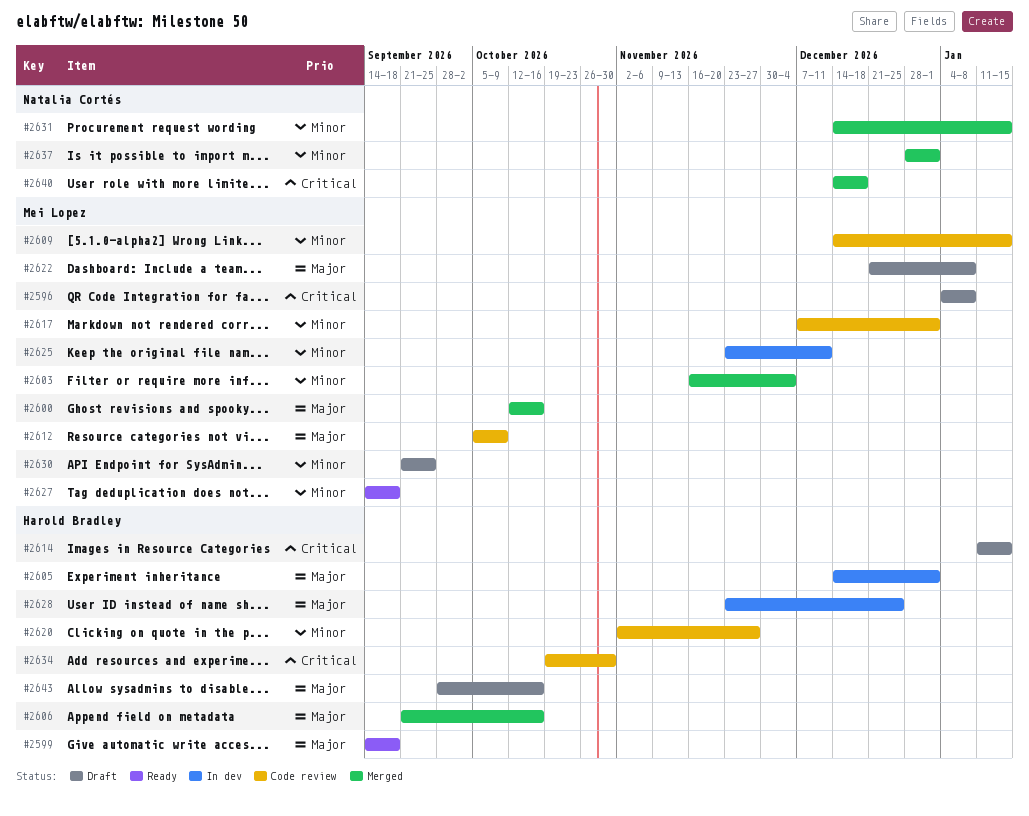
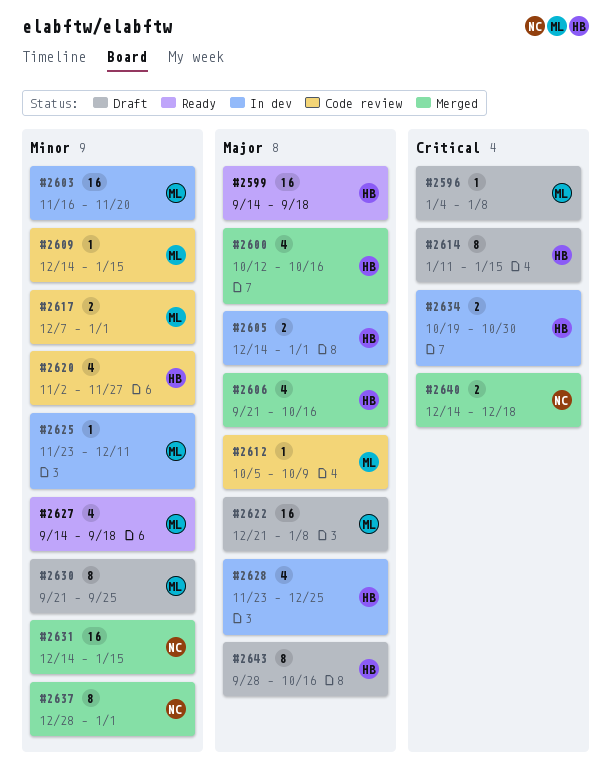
#2600, owner: Mei Lopez -> Harold Bradley
#2603, status: Merged -> In dev
#2603, due: Dec 4 -> Nov 20
#2634, status: Code review -> In dev

